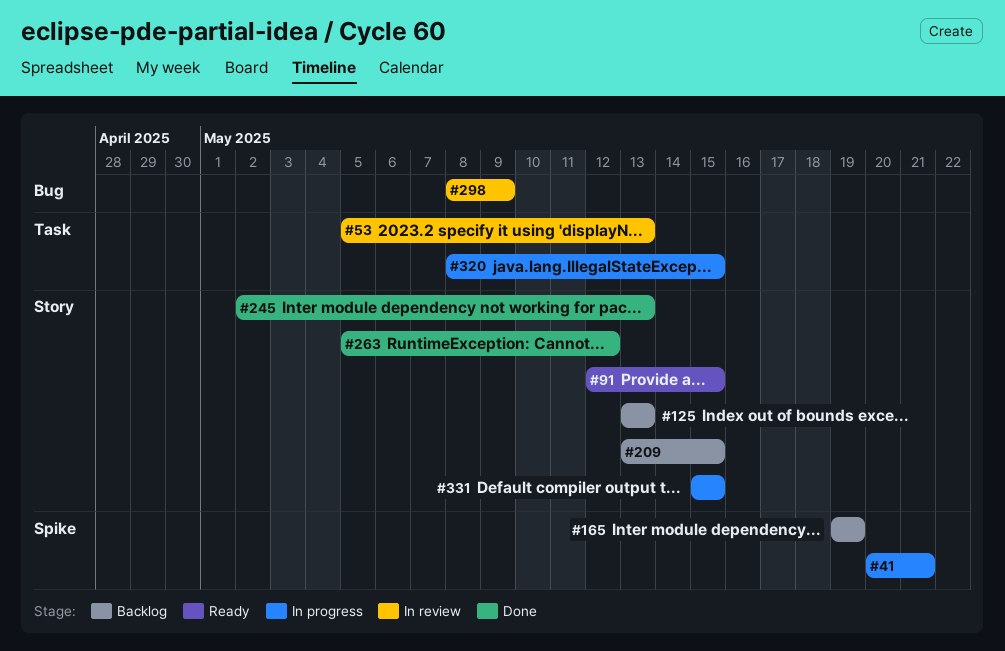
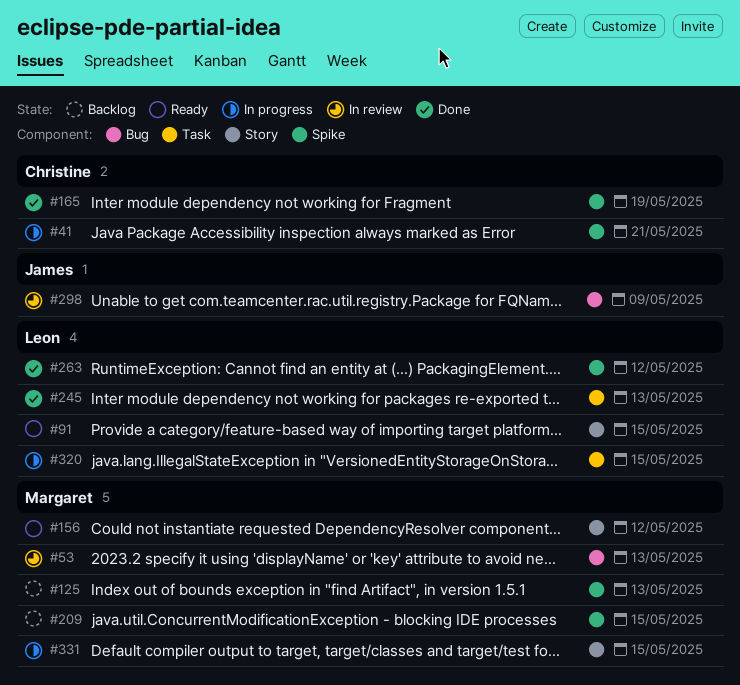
#53, label: Task -> Bug
#125, label: Story -> Spike
#156: none -> present
#165, status: Backlog -> Done
#209, label: Story -> Spike
#245, label: Story -> Task
#263, label: Story -> Spike

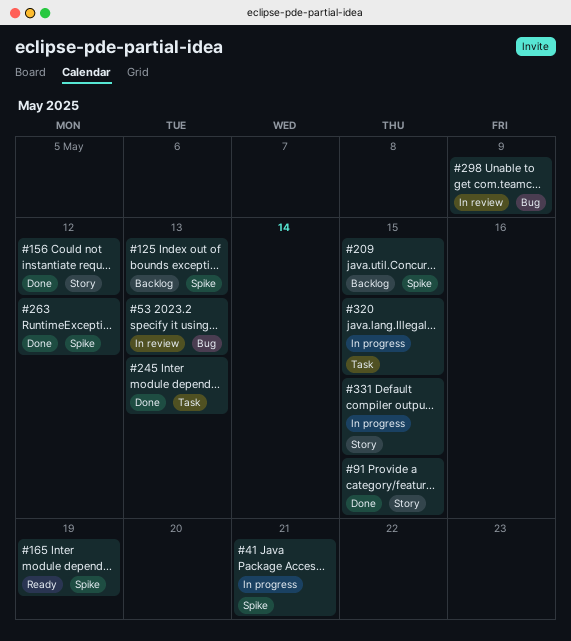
#91, status: Ready -> Done
#156, status: Ready -> Done
#165, status: Done -> Ready

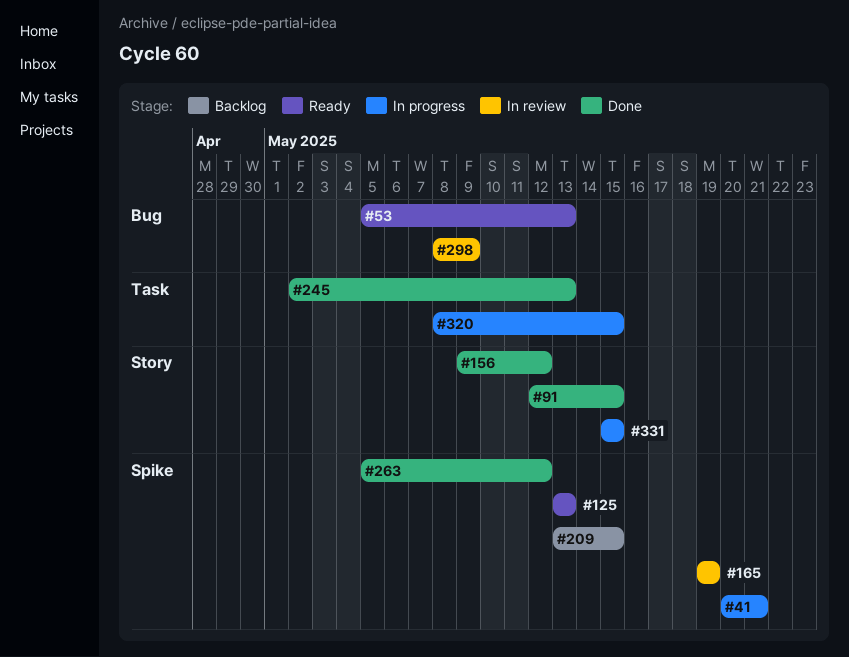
#53, status: In review -> Ready
#125, status: Backlog -> Ready
#165, status: Ready -> In review

